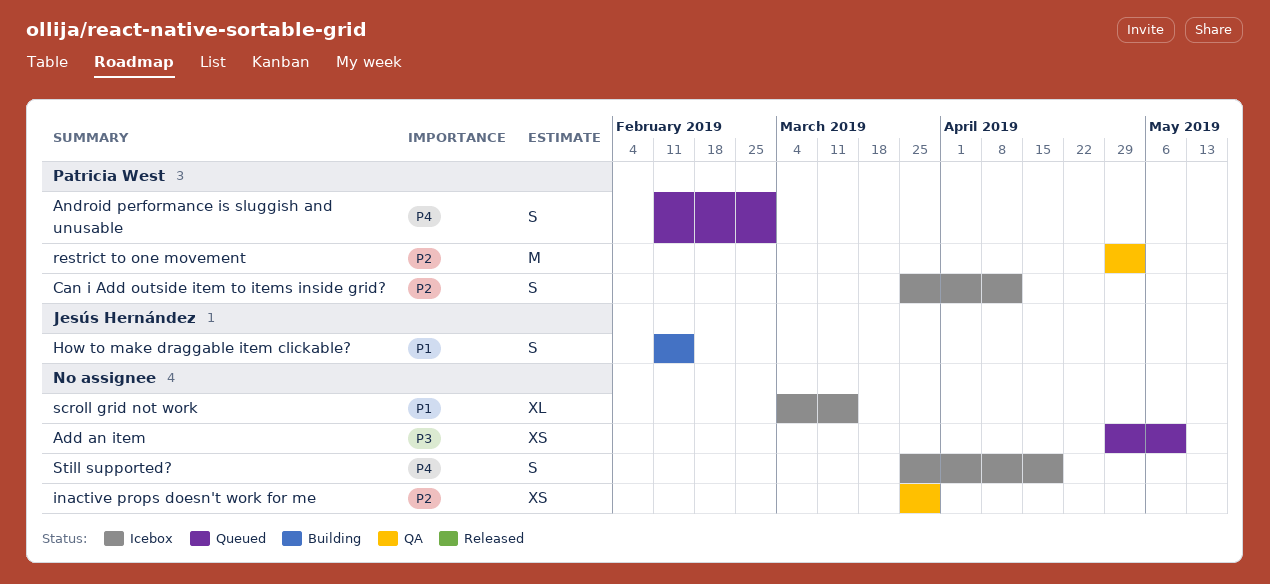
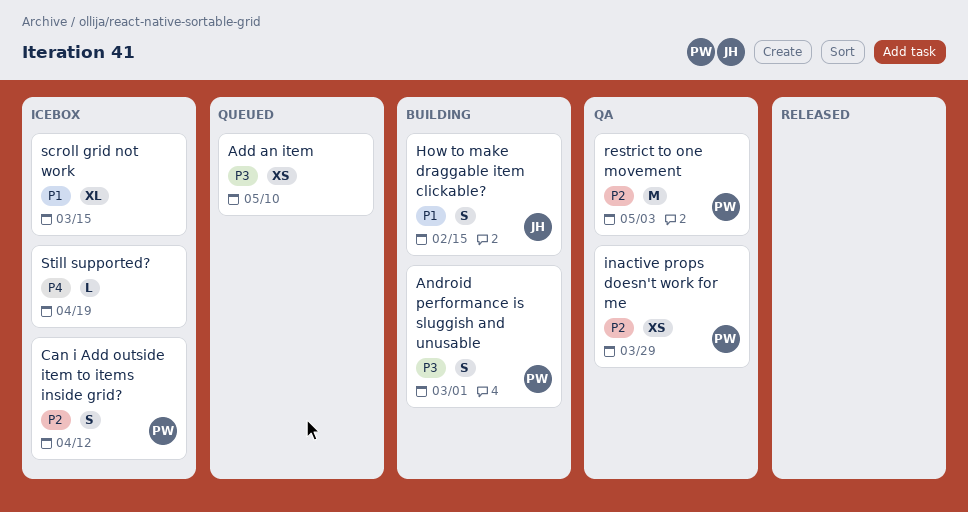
Android performance is sluggish and unusable, status: Queued -> Building
Android performance is sluggish and unusable, priority: P4 -> P3
inactive props doesn't work for me, owner: none -> Patricia West
Still supported?, estimate: S -> L

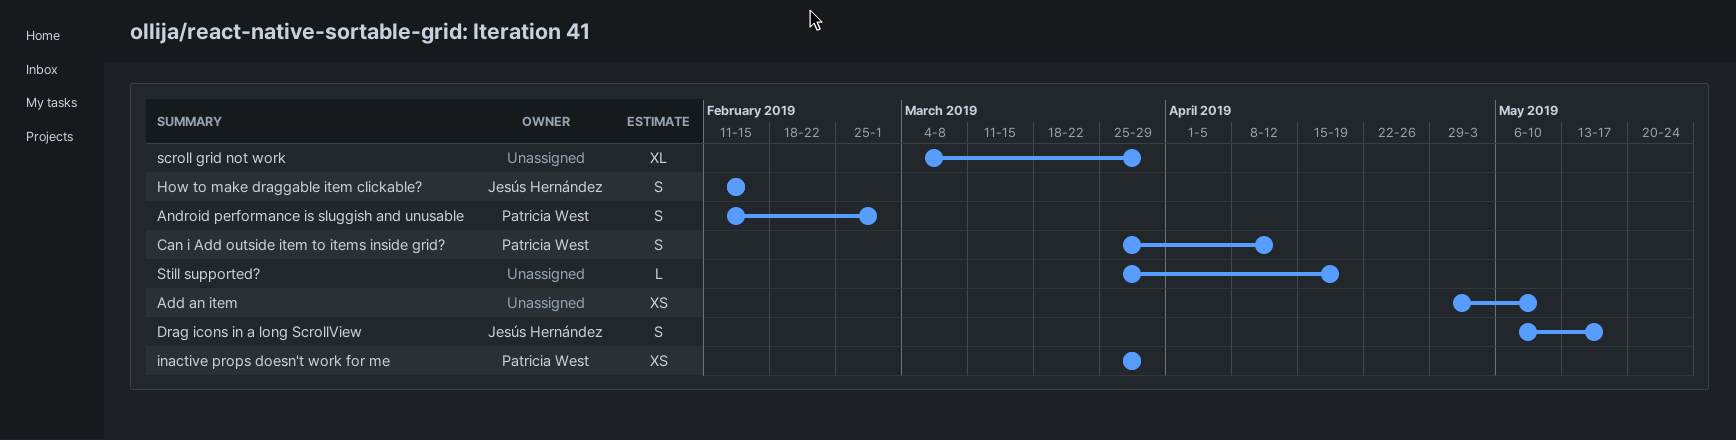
Drag icons in a long ScrollView: none -> present
restrict to one movement: present -> none
scroll grid not work, due: Mar 15 -> Mar 29

